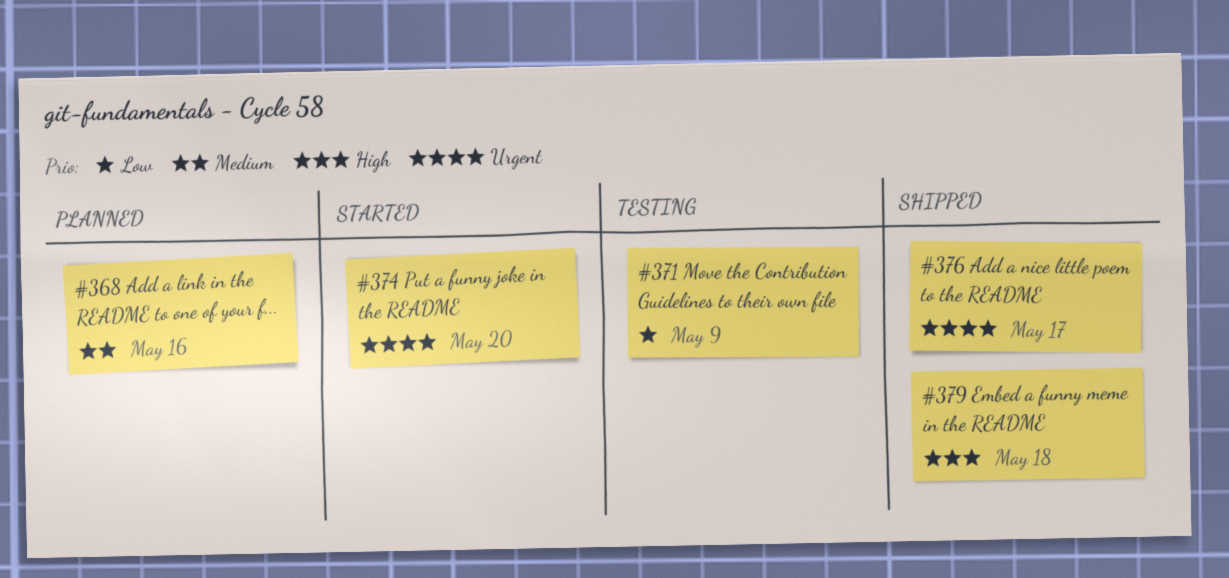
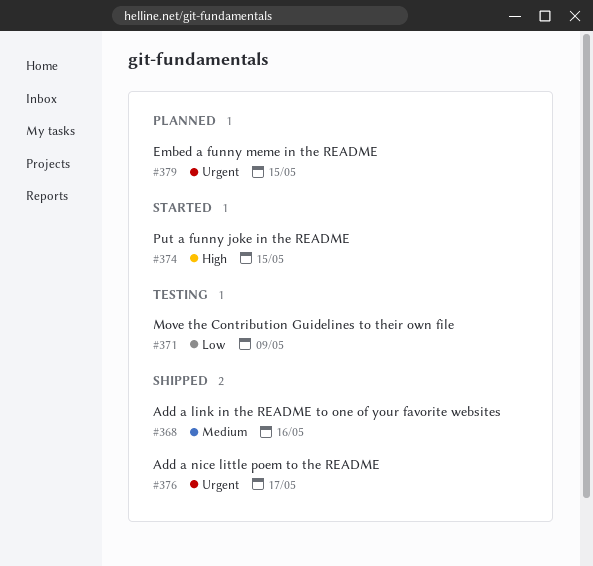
#368, status: Planned -> Shipped
#374, priority: Urgent -> High
#374, due: May 20 -> May 15
#379, status: Shipped -> Planned
#379, priority: High -> Urgent
#379, due: May 18 -> May 15

